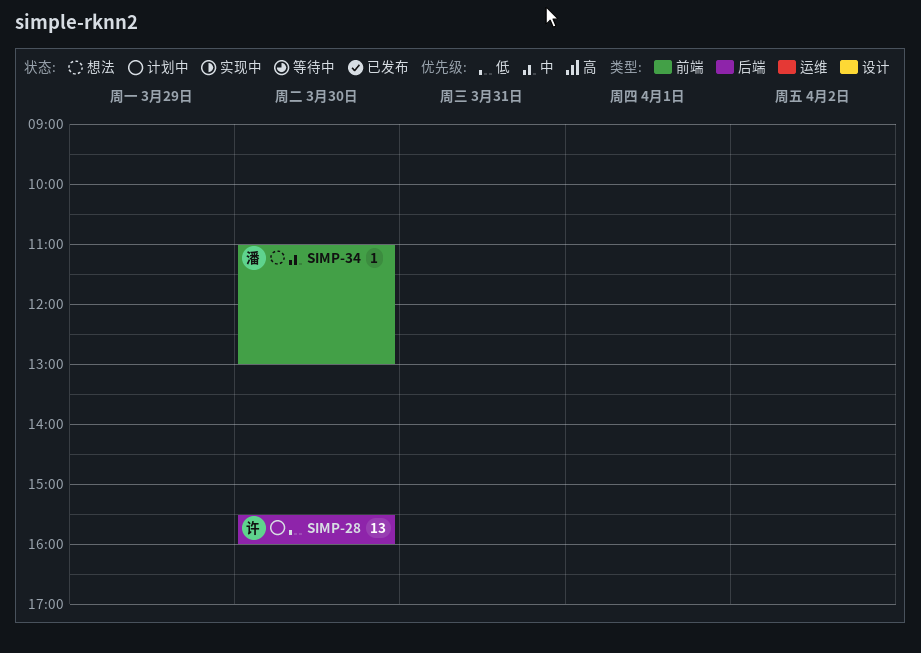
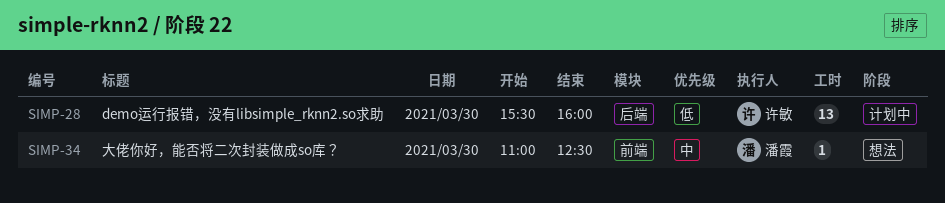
SIMP-34, ends: 13:00 -> 12:30

